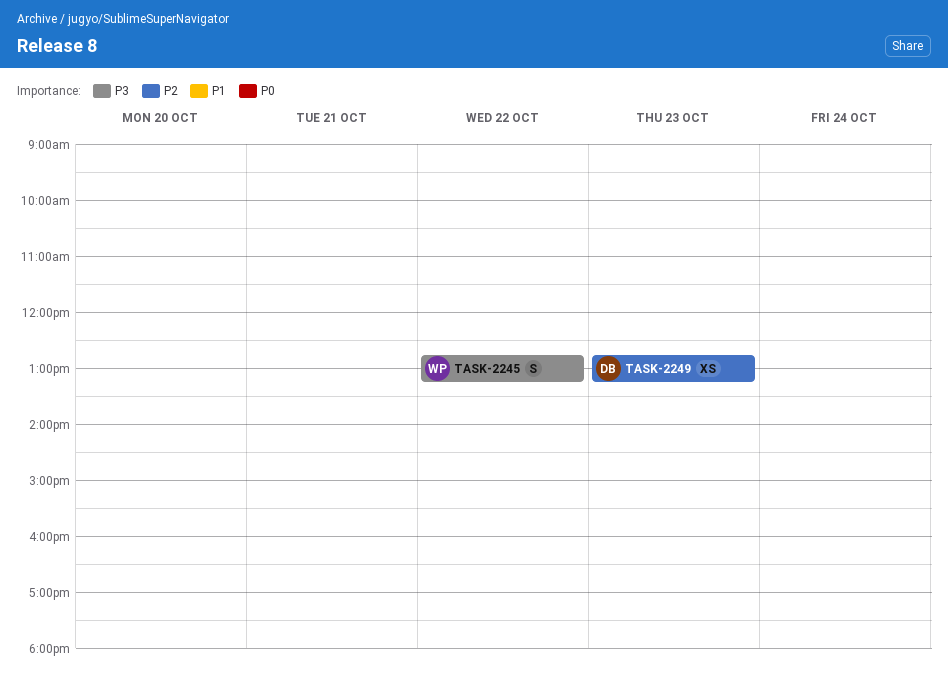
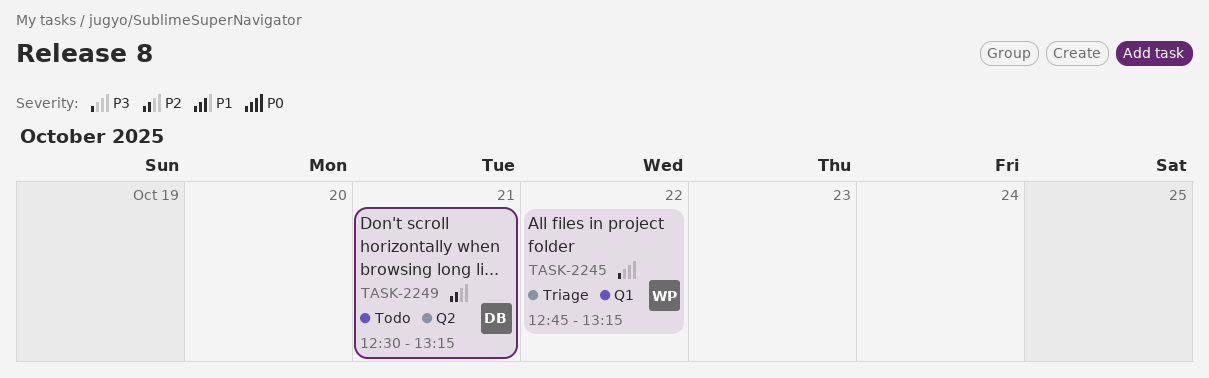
TASK-2249, day: Oct 23 -> Oct 21
TASK-2249, begins: 12:45 -> 12:30

